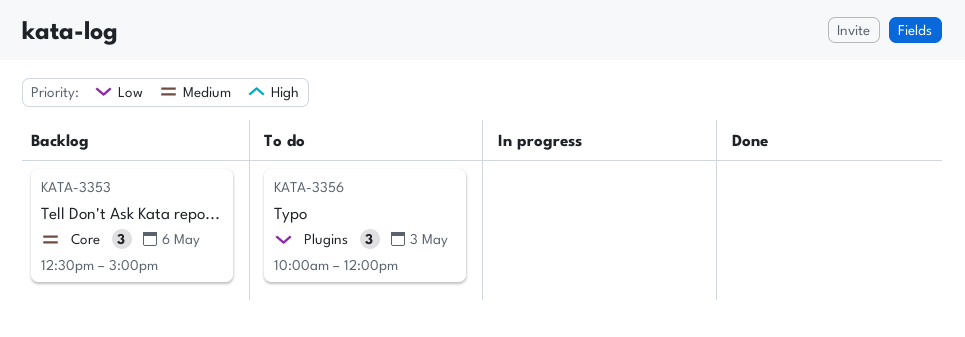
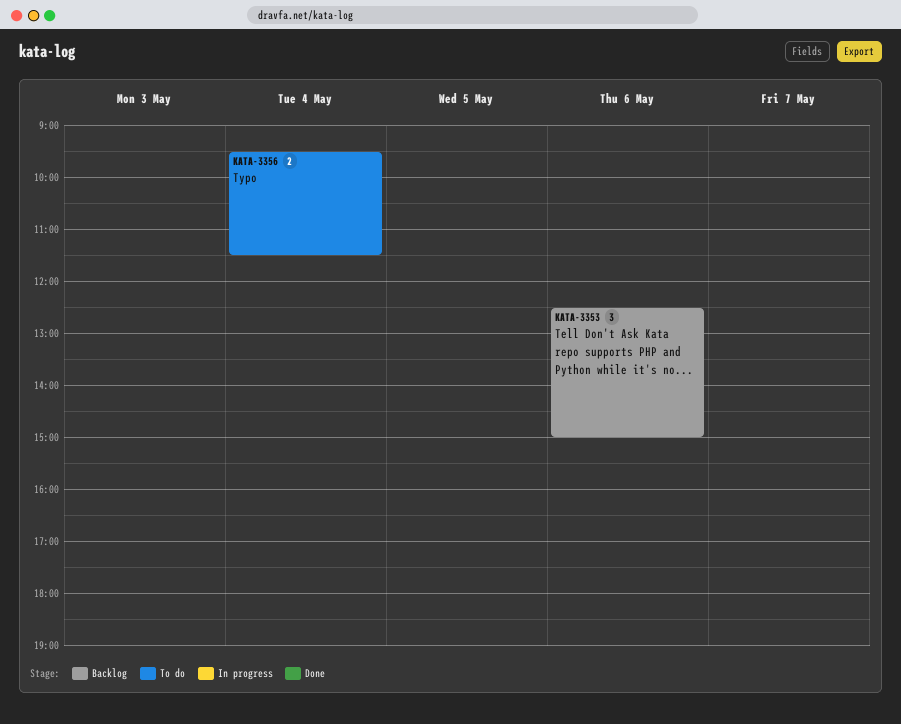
KATA-3356, estimate: 3 -> 2
KATA-3356, day: May 3 -> May 4
KATA-3356, begins: 10:00 -> 09:30
KATA-3356, ends: 12:00 -> 11:30

